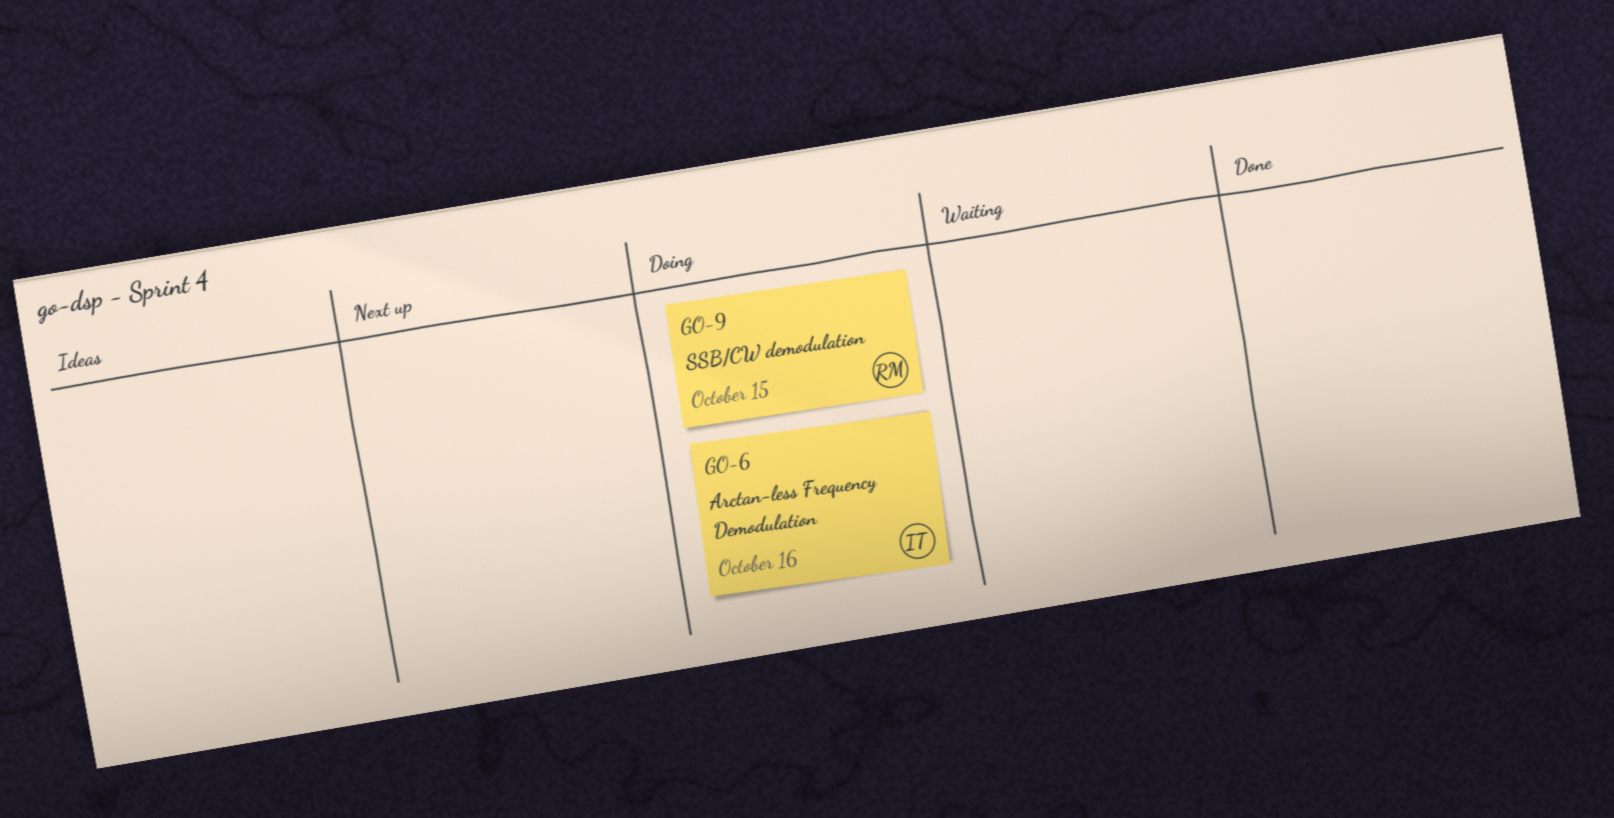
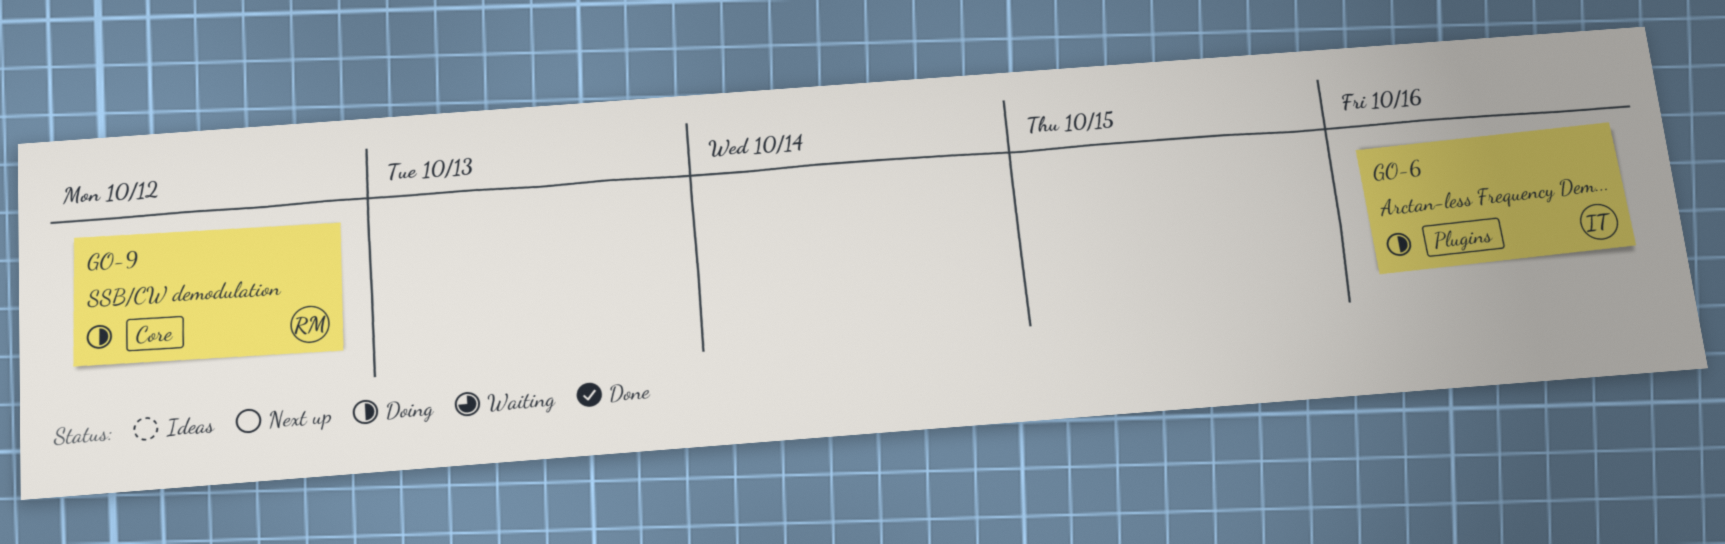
GO-9, due: Oct 15 -> Oct 12

